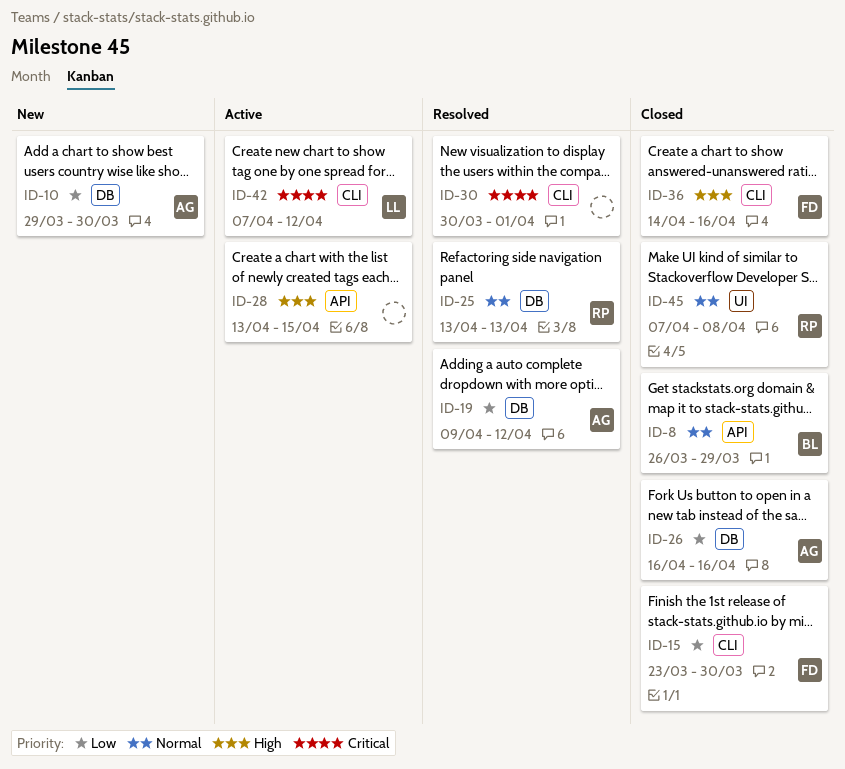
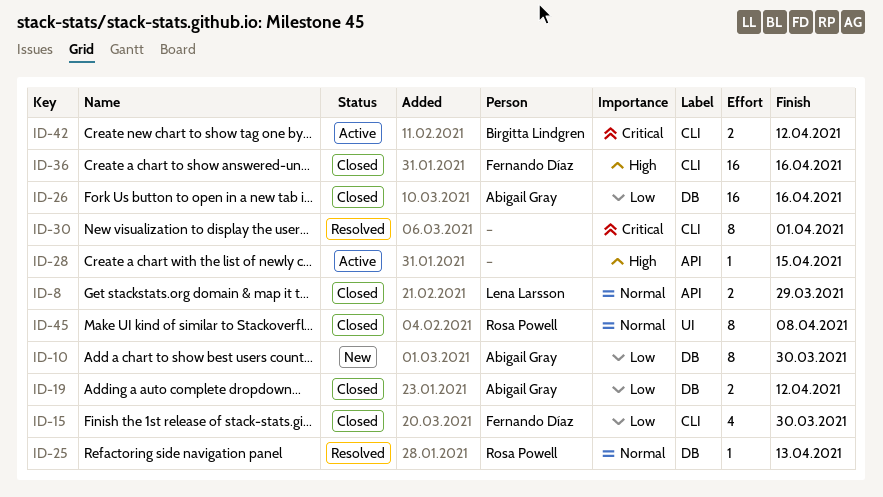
ID-8, owner: Birgitta Lindgren -> Lena Larsson
ID-19, status: Resolved -> Closed
ID-42, owner: Lena Larsson -> Birgitta Lindgren

